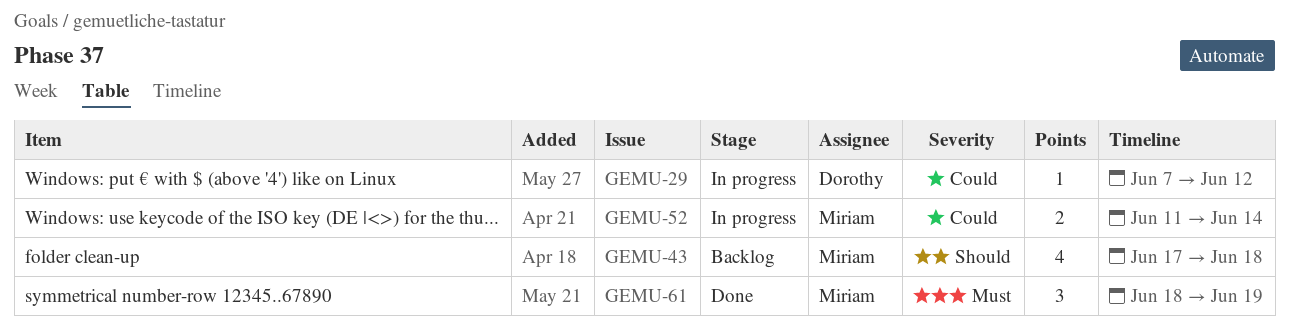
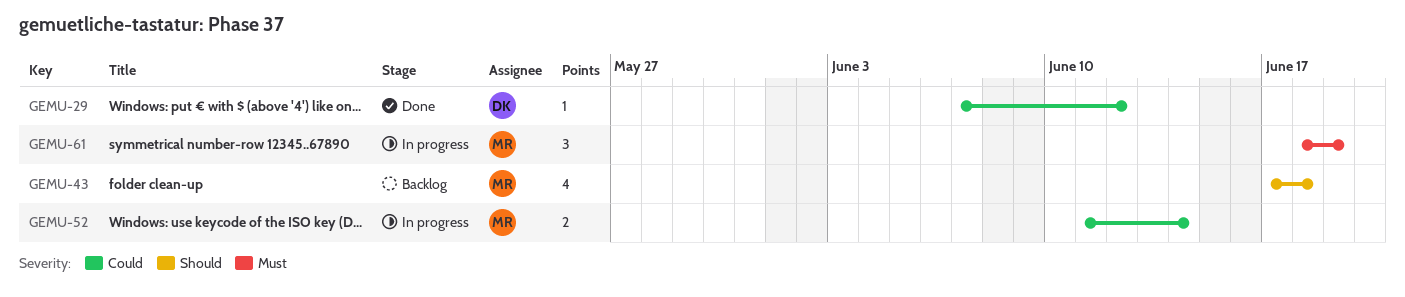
GEMU-29, status: In progress -> Done
GEMU-61, status: Done -> In progress

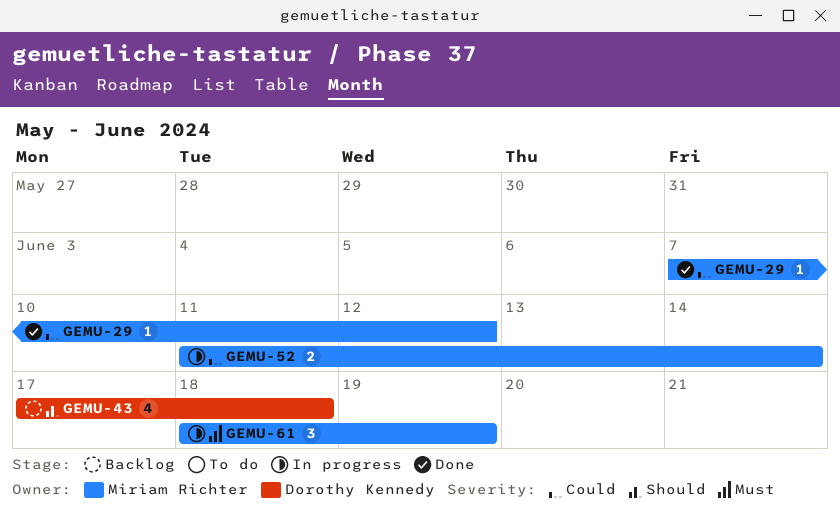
GEMU-29, owner: Dorothy Kennedy -> Miriam Richter
GEMU-43, owner: Miriam Richter -> Dorothy Kennedy

